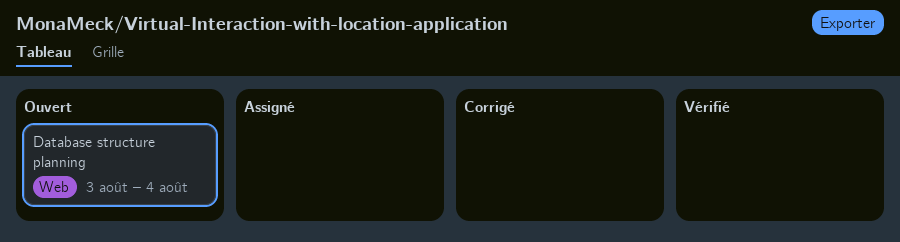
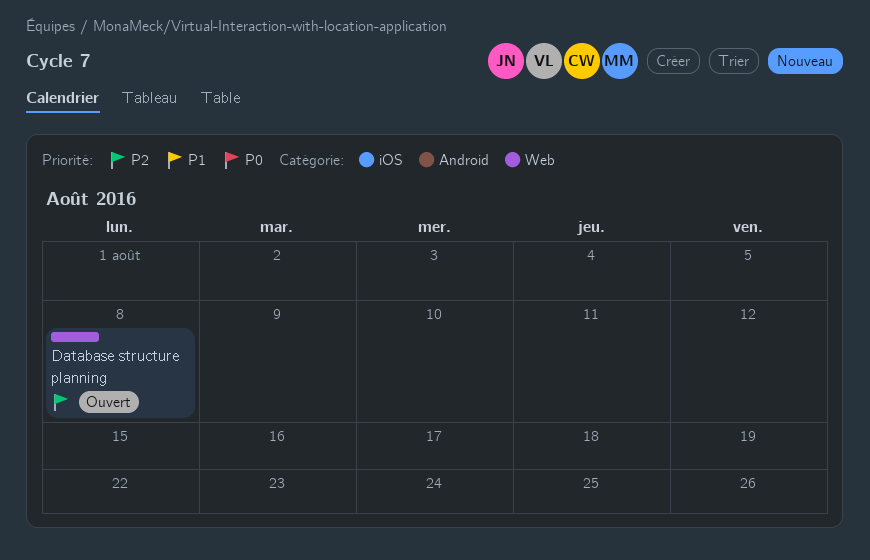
Database structure planning, due: Aug 4 -> Aug 8

